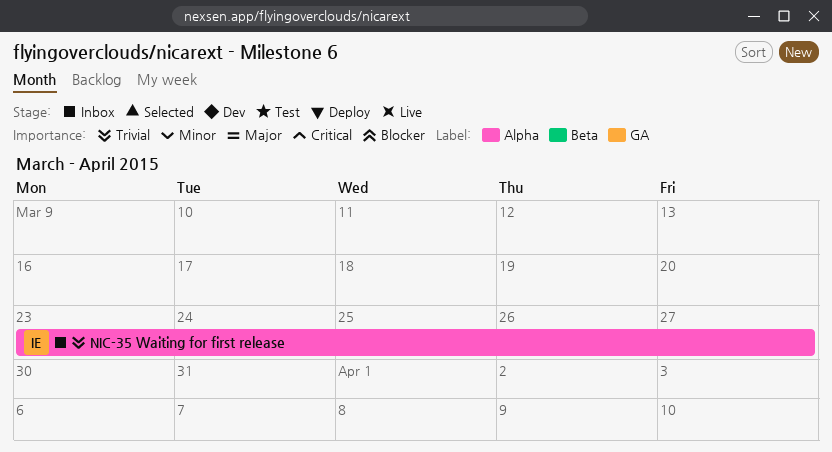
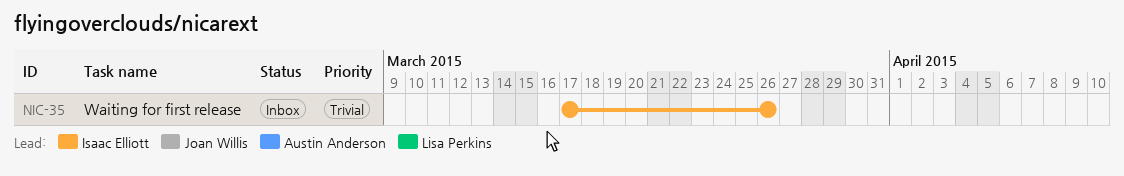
NIC-35, start: Mar 23 -> Mar 17
NIC-35, due: Mar 27 -> Mar 26

